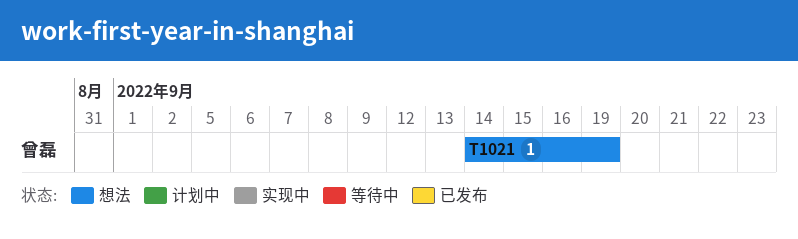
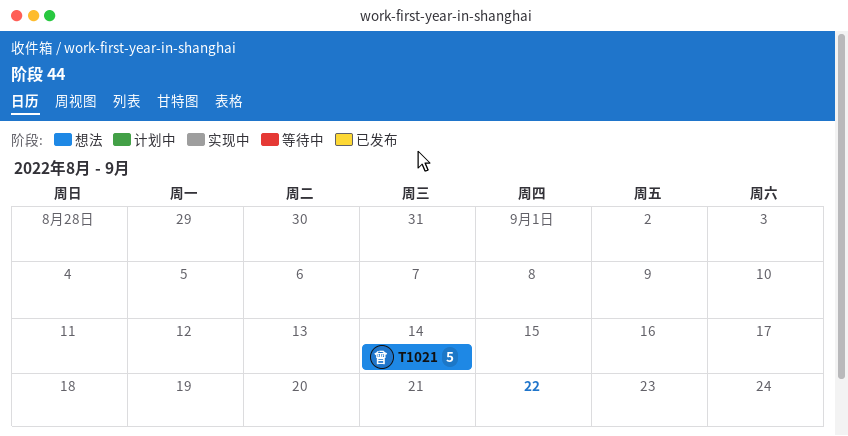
T1021, estimate: 1 -> 5
T1021, due: Sep 19 -> Sep 14

